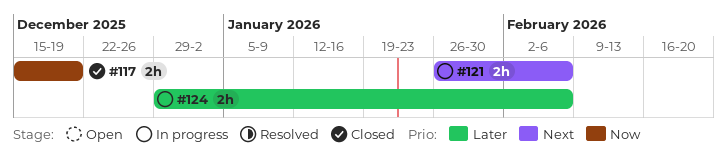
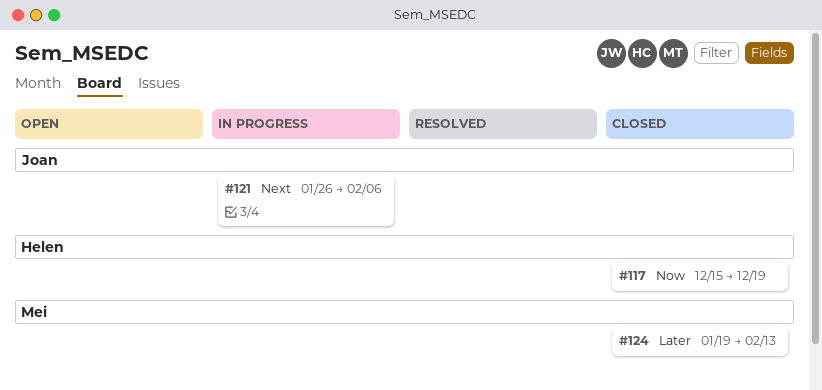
#124, status: In progress -> Closed
#124, start: Dec 29 -> Jan 19
#124, due: Feb 6 -> Feb 13

